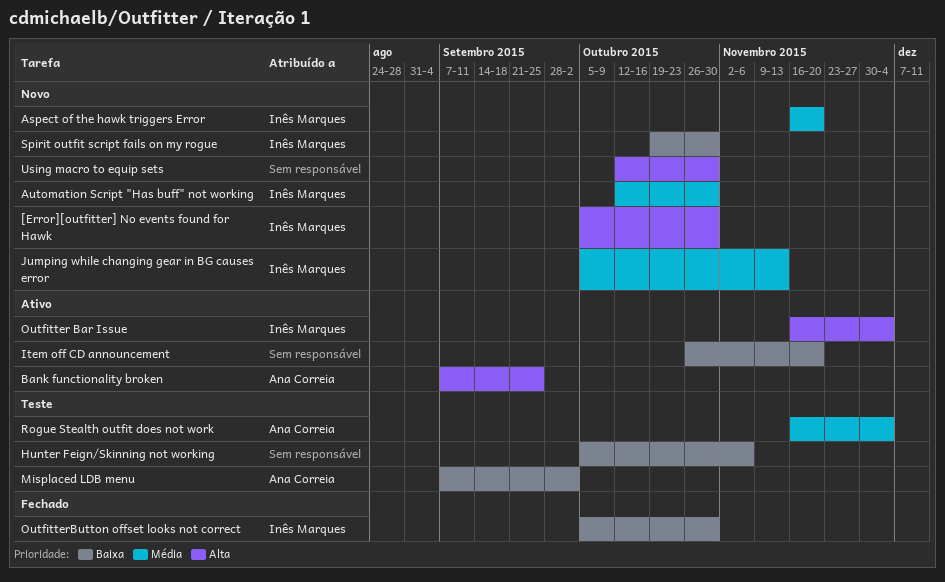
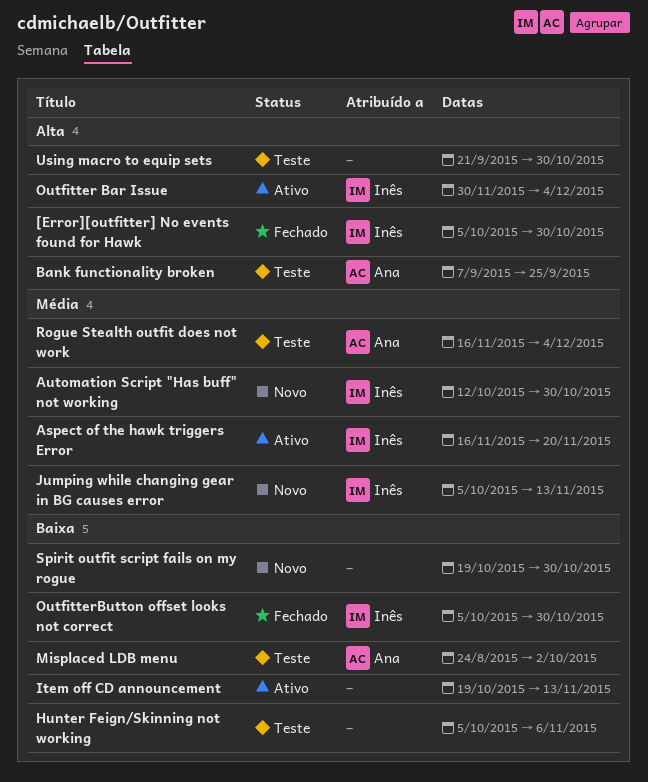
[Error][outfitter] No events found for Hawk, status: Novo -> Fechado
Aspect of the hawk triggers Error, status: Novo -> Ativo
Bank functionality broken, status: Ativo -> Teste
Item off CD announcement, start: Oct 26 -> Oct 19
Item off CD announcement, due: Nov 20 -> Nov 13
Misplaced LDB menu, start: Sep 7 -> Aug 24
Outfitter Bar Issue, start: Nov 16 -> Nov 30
Spirit outfit script fails on my rogue, owner: Inês Marques -> none
Using macro to equip sets, status: Novo -> Teste
Using macro to equip sets, start: Oct 12 -> Sep 21

